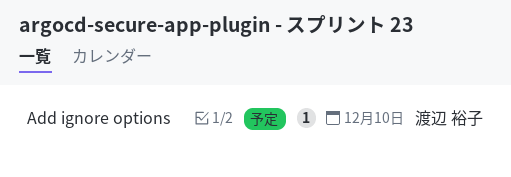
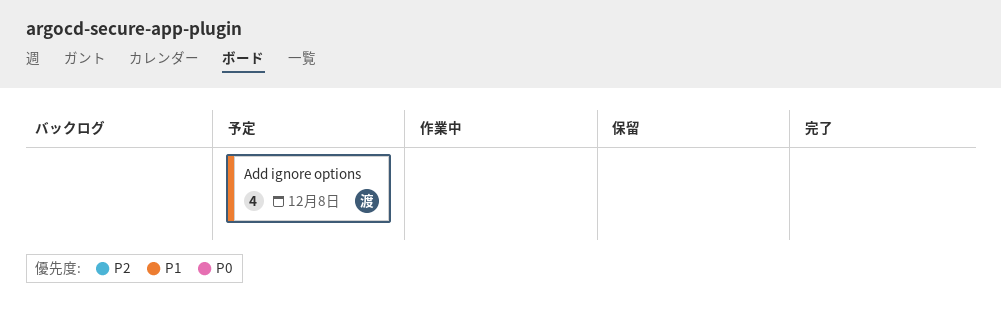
Add ignore options, estimate: 1 -> 4
Add ignore options, due: Dec 10 -> Dec 8

